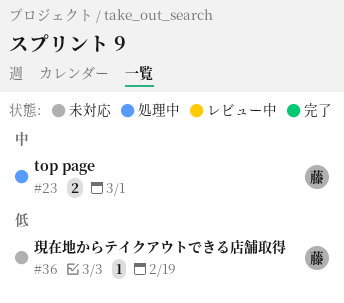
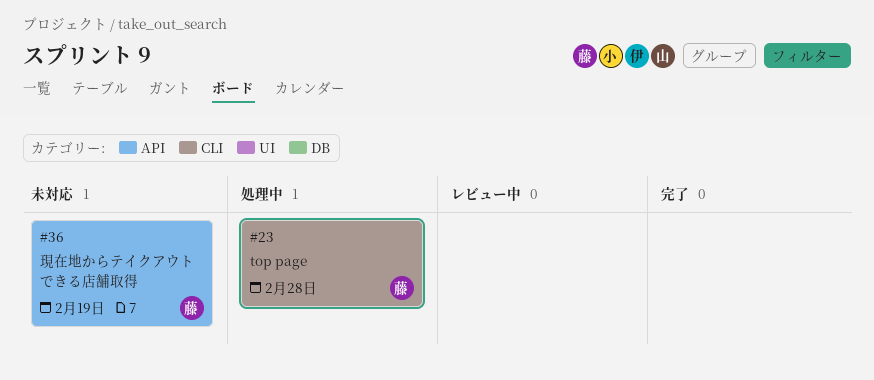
#23, due: Mar 1 -> Feb 28

